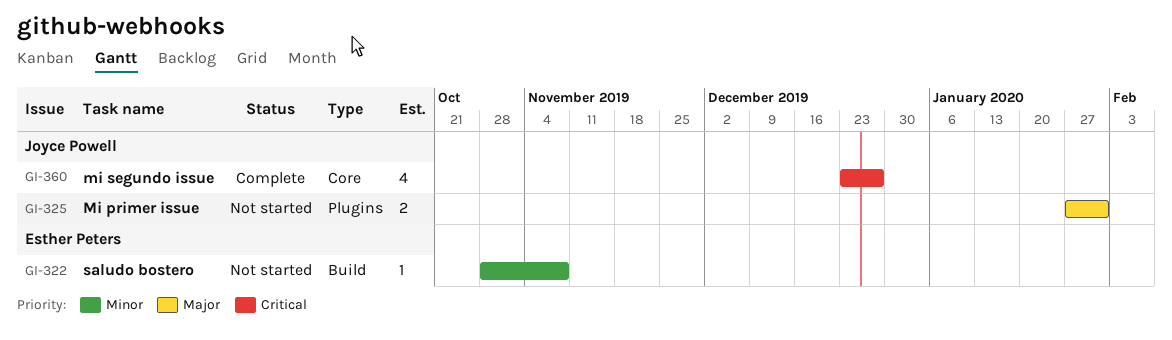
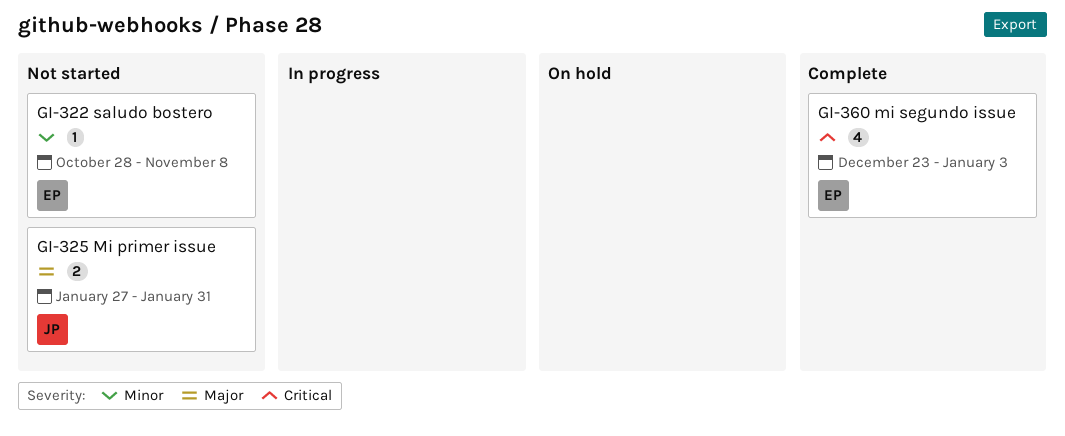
GI-360, owner: Joyce Powell -> Esther Peters
GI-360, due: Dec 27 -> Jan 3

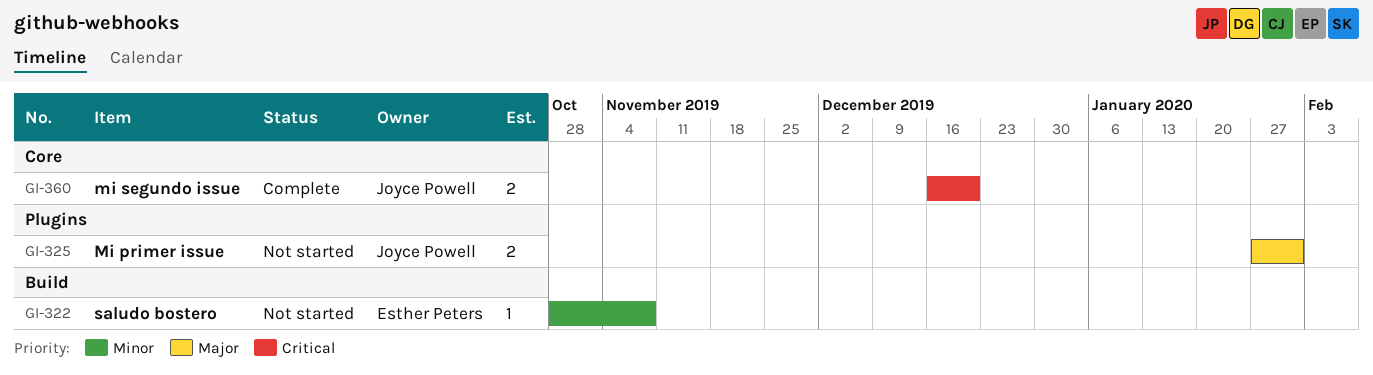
GI-360, owner: Esther Peters -> Joyce Powell
GI-360, estimate: 4 -> 2
GI-360, start: Dec 23 -> Dec 16
GI-360, due: Jan 3 -> Dec 20

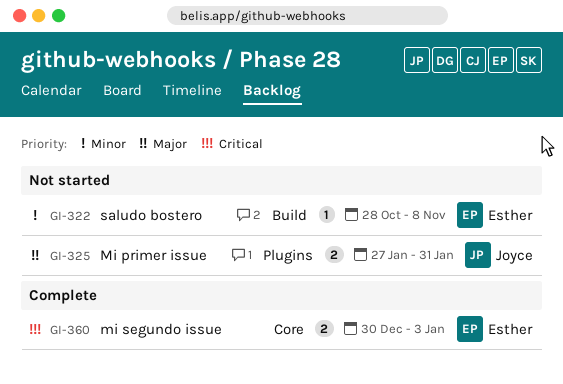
GI-360, owner: Joyce Powell -> Esther Peters
GI-360, start: Dec 16 -> Dec 30
GI-360, due: Dec 20 -> Jan 3

